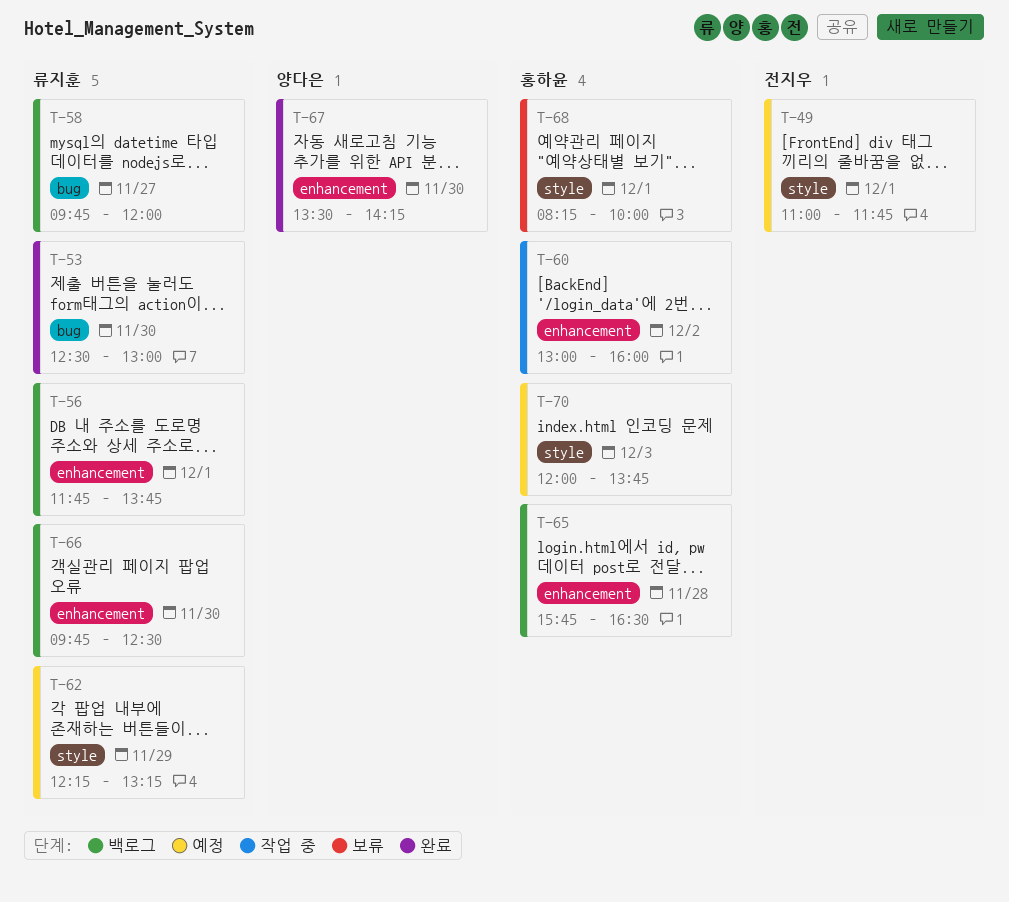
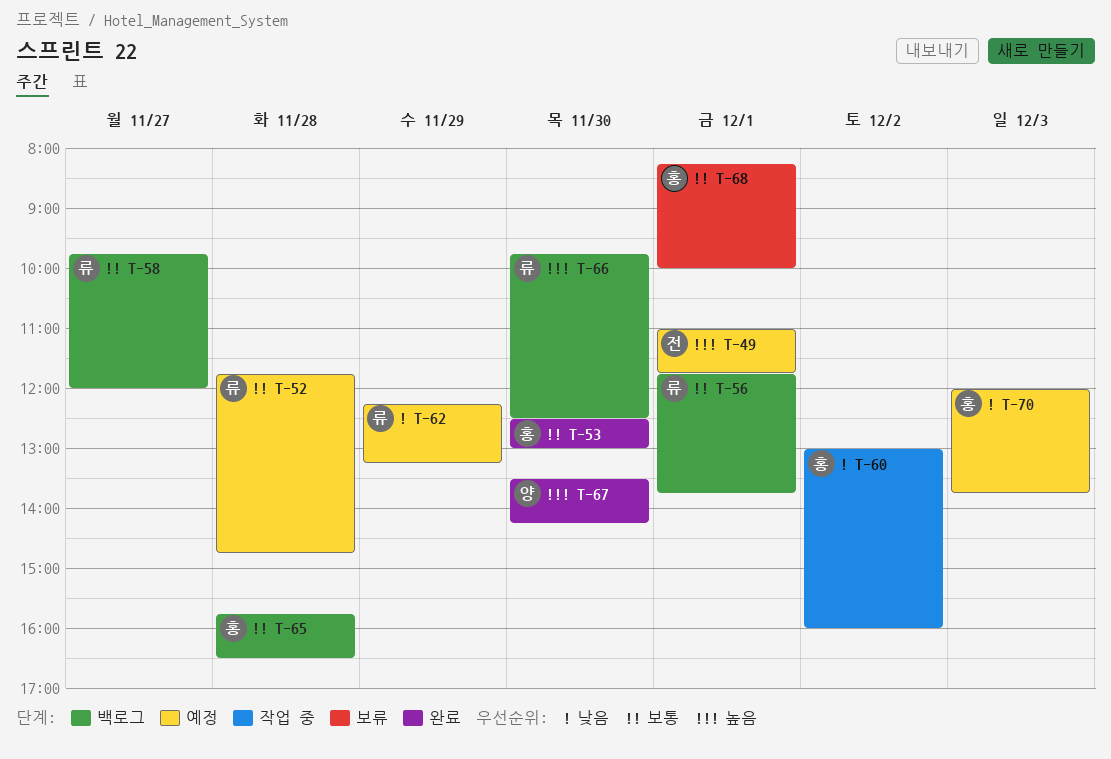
T-52: none -> present
T-53, owner: 류지훈 -> 홍하윤

